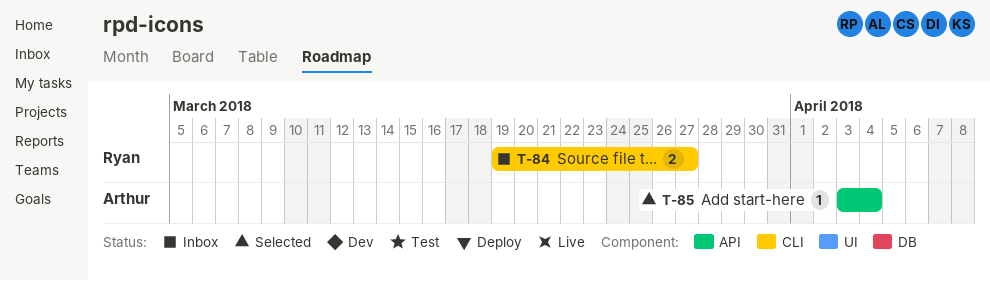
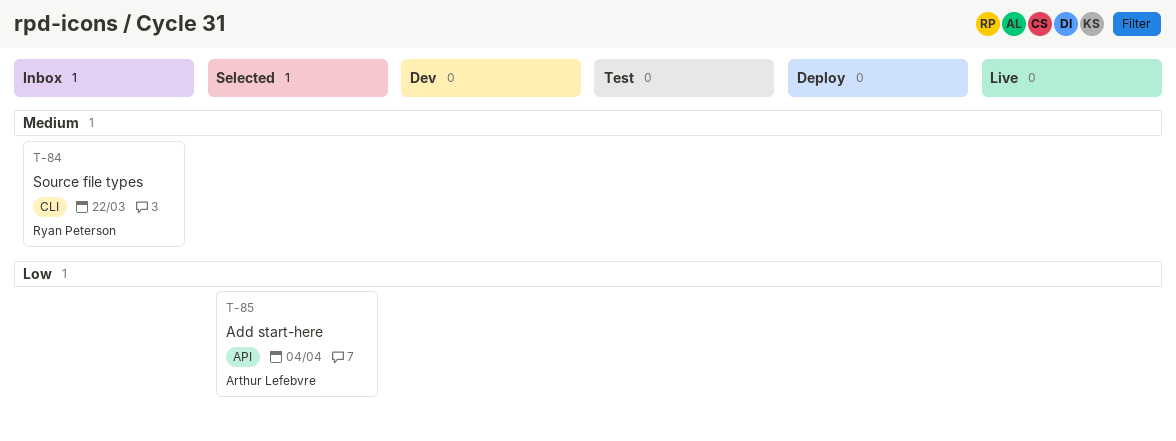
T-84, due: Mar 27 -> Mar 22

